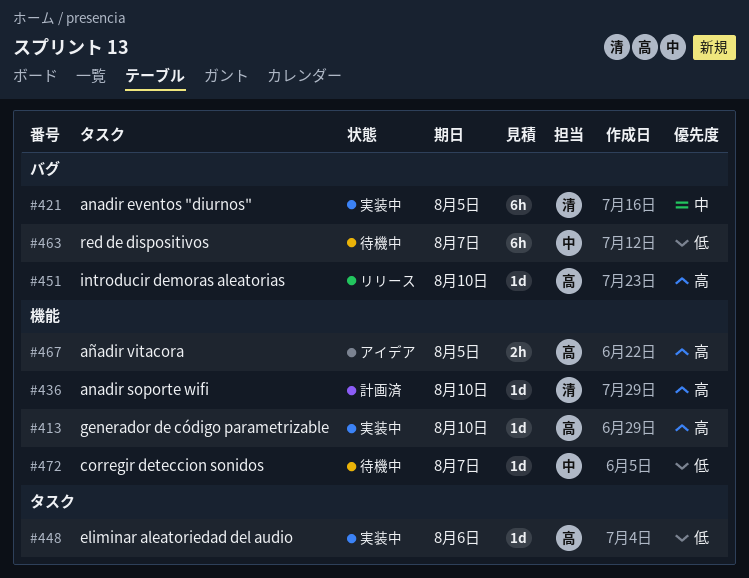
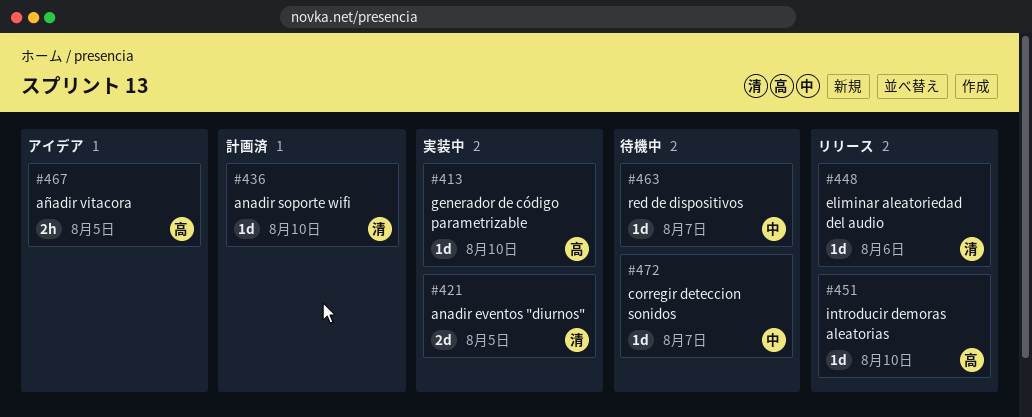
#421, estimate: 6h -> 2d
#448, status: 実装中 -> リリース
#448, owner: 高 -> 清
#463, estimate: 6h -> 1d

